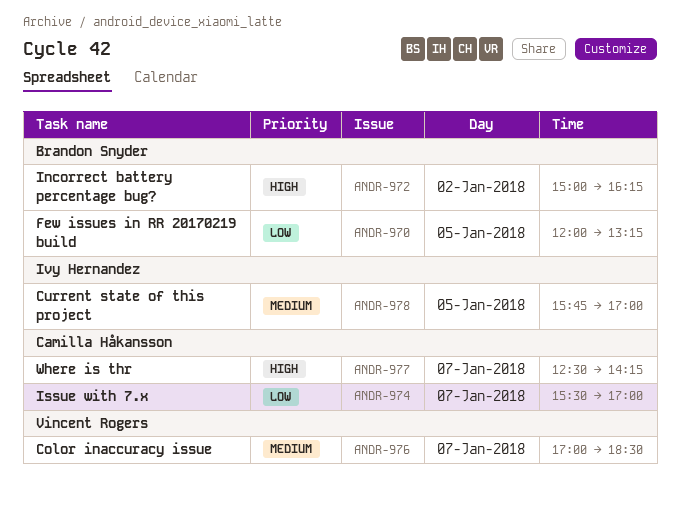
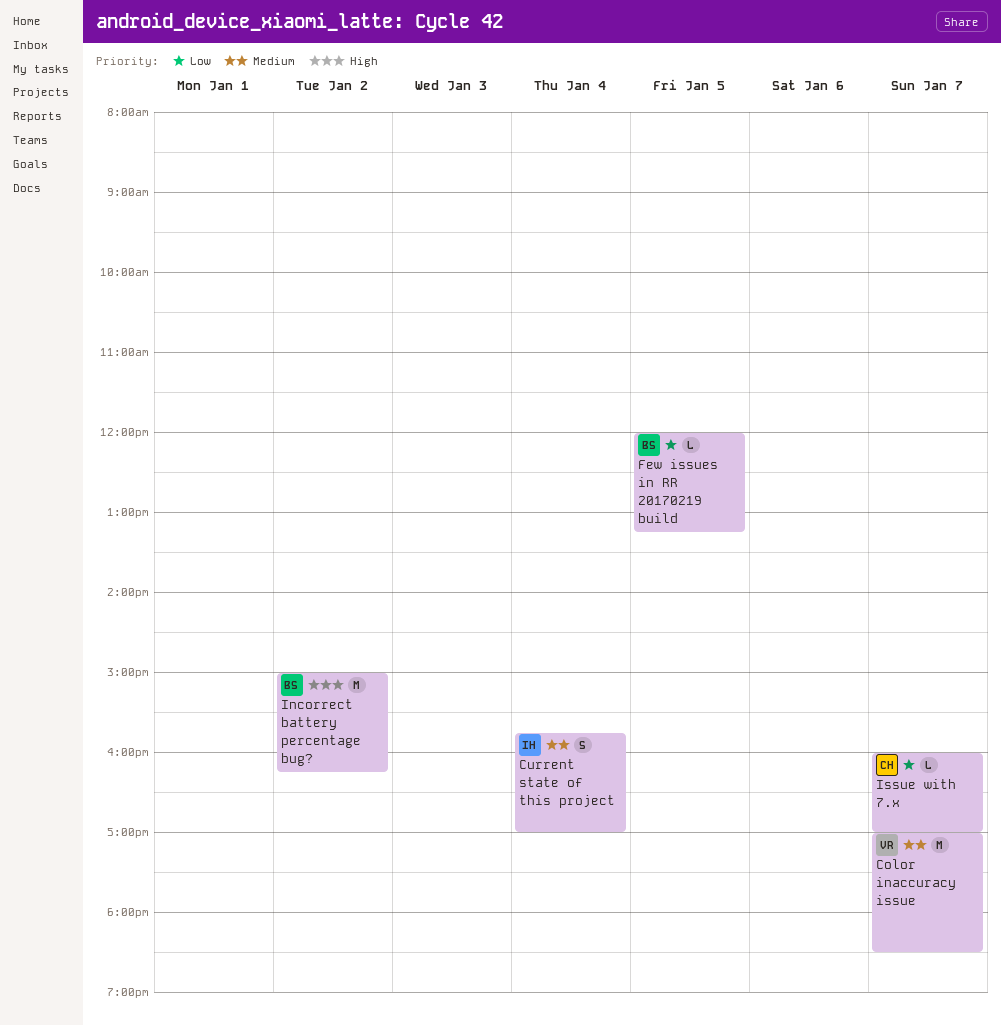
Current state of this project, day: Jan 5 -> Jan 4
Issue with 7.x, begins: 15:30 -> 16:00
Where is thr: present -> none

